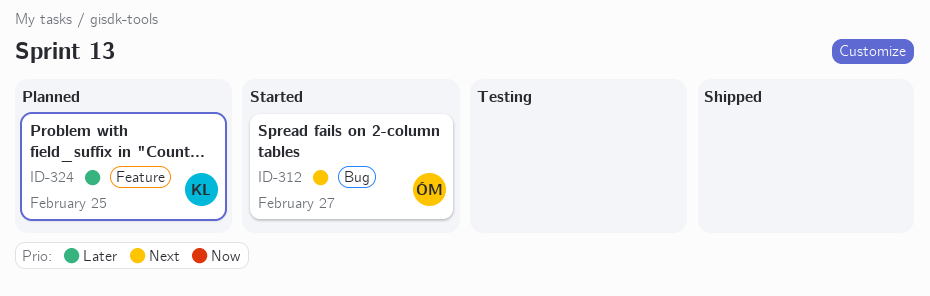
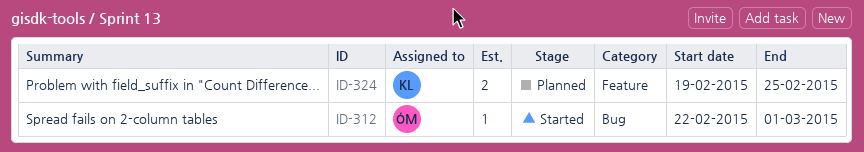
ID-312, due: Feb 27 -> Mar 1

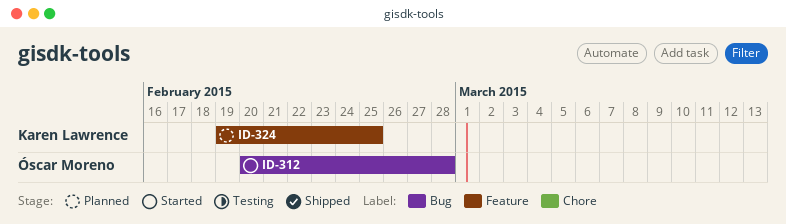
ID-312, start: Feb 22 -> Feb 20
ID-312, due: Mar 1 -> Feb 28

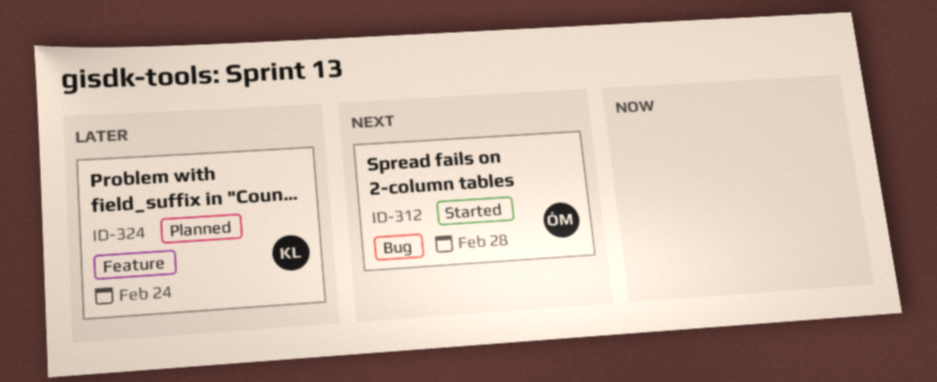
ID-324, due: Feb 25 -> Feb 24

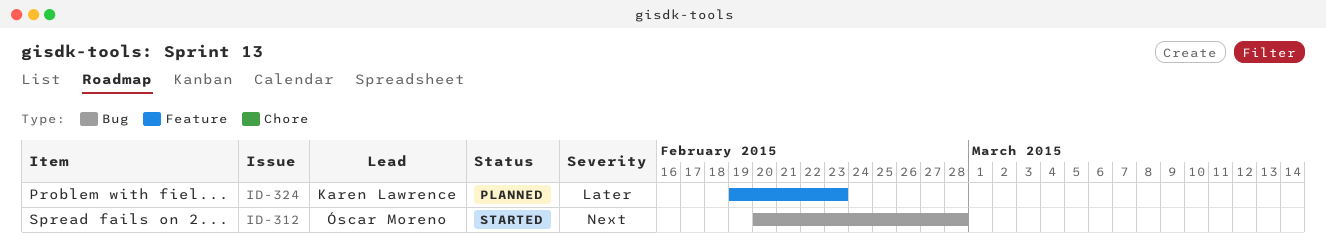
ID-324, due: Feb 24 -> Feb 23

